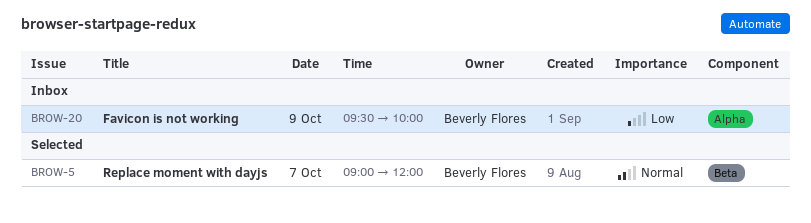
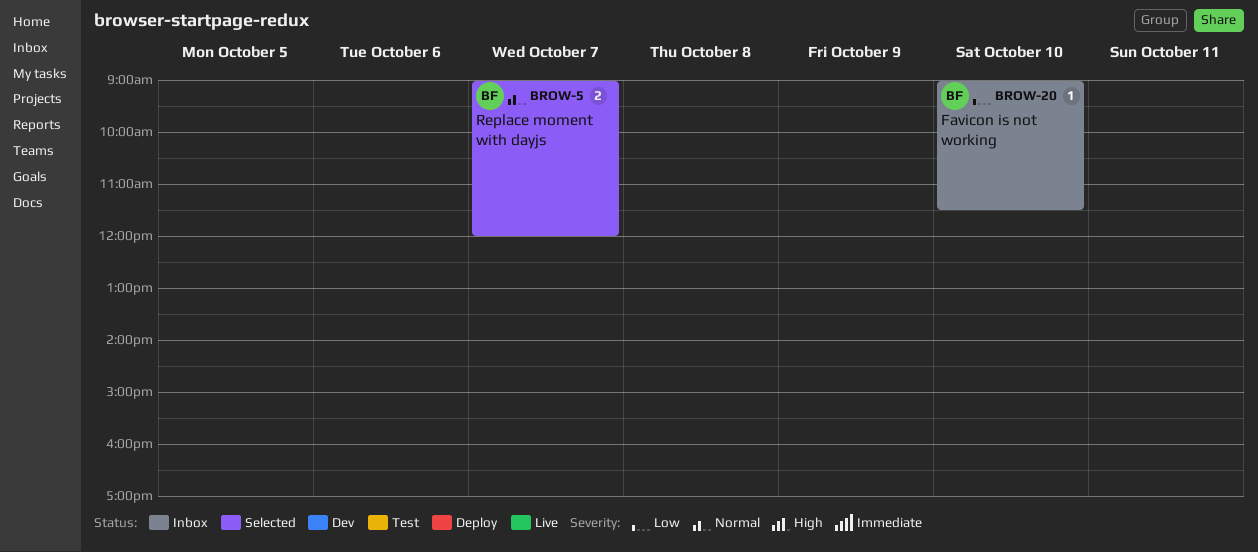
BROW-20, day: Oct 9 -> Oct 10
BROW-20, begins: 09:30 -> 09:00
BROW-20, ends: 10:00 -> 11:30

